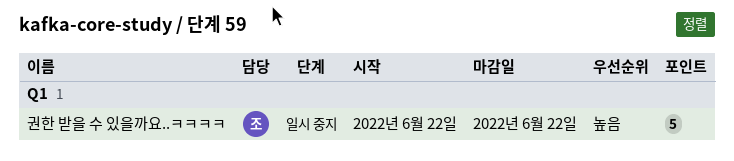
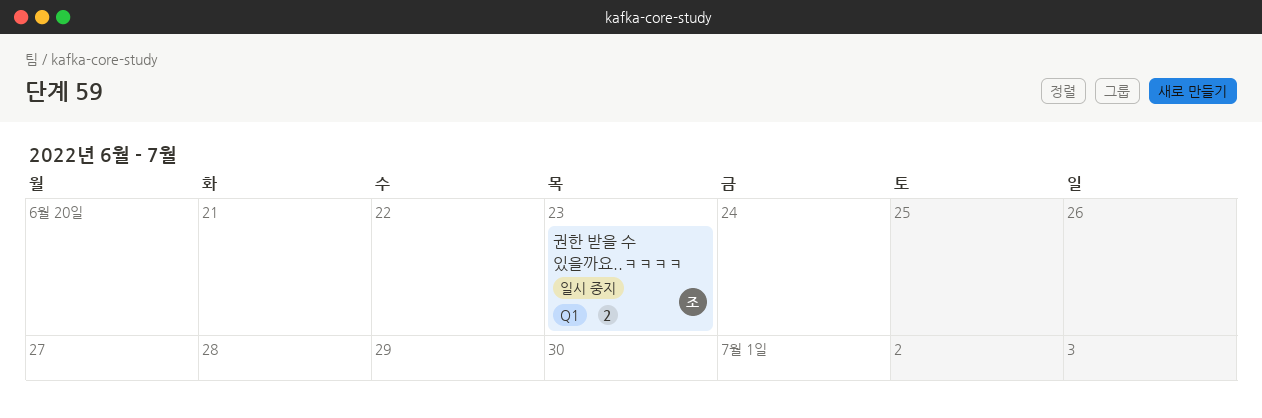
권한 받을 수 있을까요..ㅋㅋㅋㅋ, estimate: 5 -> 2
권한 받을 수 있을까요..ㅋㅋㅋㅋ, due: Jun 22 -> Jun 23

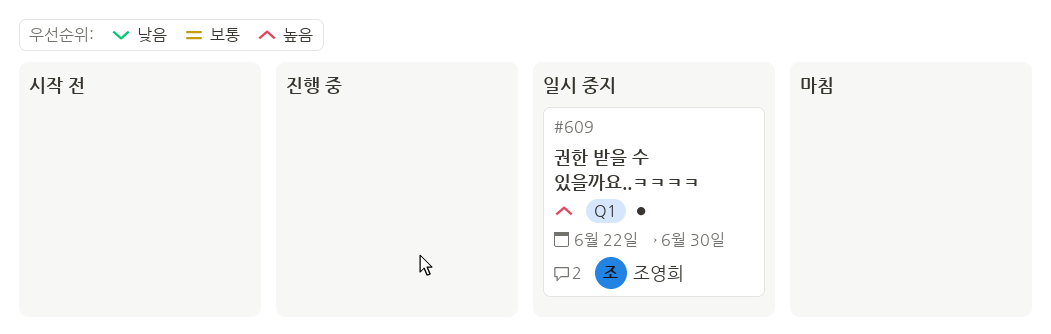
권한 받을 수 있을까요..ㅋㅋㅋㅋ, estimate: 2 -> 1
권한 받을 수 있을까요..ㅋㅋㅋㅋ, due: Jun 23 -> Jun 30

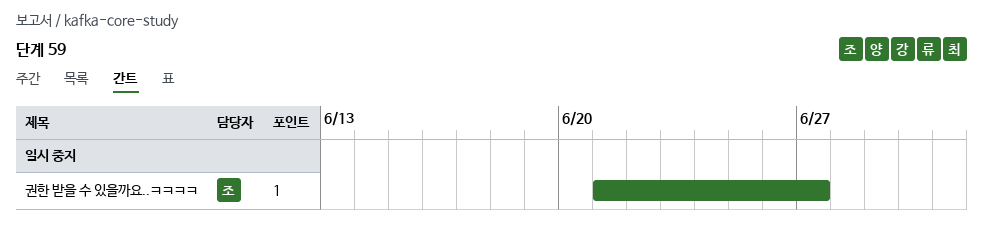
권한 받을 수 있을까요..ㅋㅋㅋㅋ, start: Jun 22 -> Jun 21
권한 받을 수 있을까요..ㅋㅋㅋㅋ, due: Jun 30 -> Jun 27

